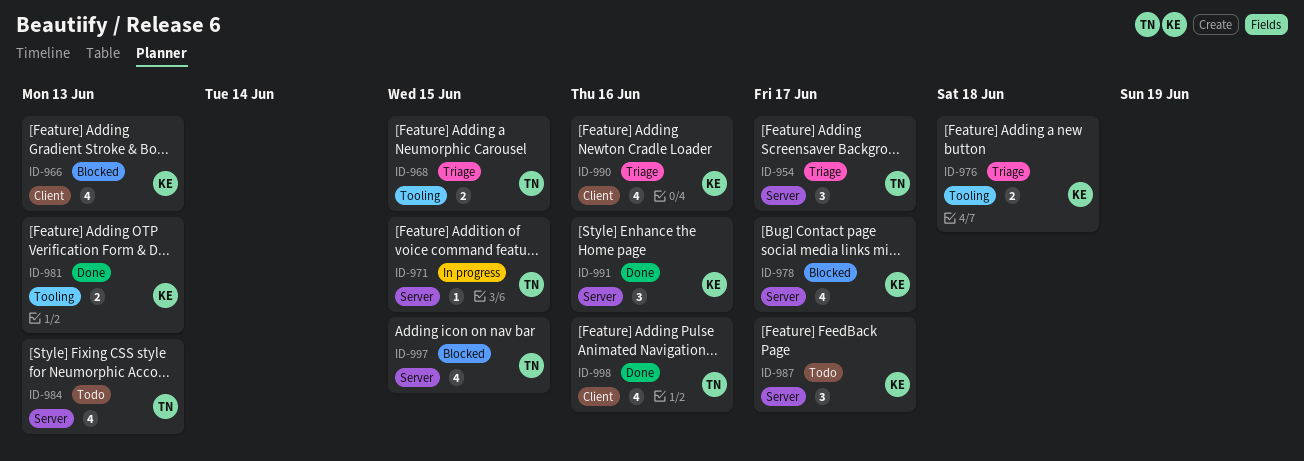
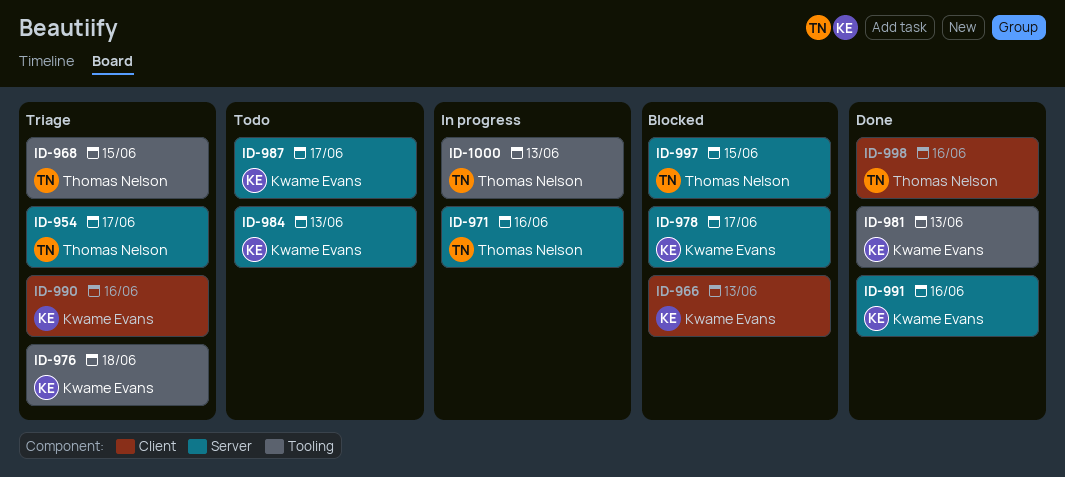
ID-971, due: Jun 15 -> Jun 16
ID-984, owner: Thomas Nelson -> Kwame Evans
ID-1000: none -> present

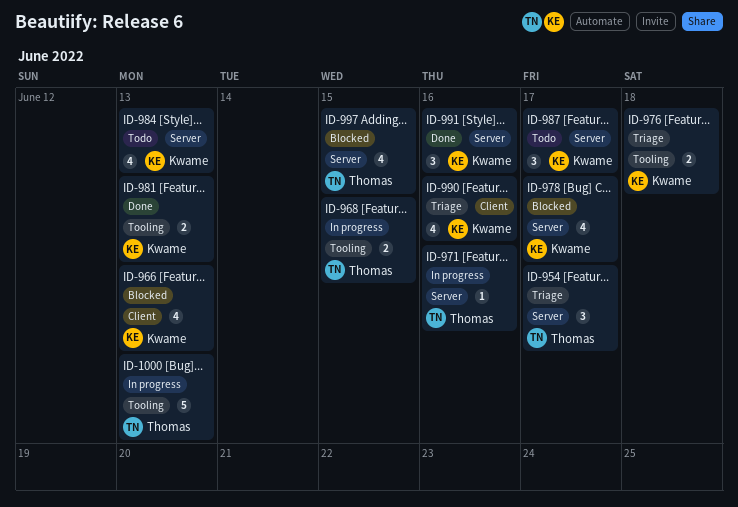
ID-968, status: Triage -> In progress
ID-998: present -> none

